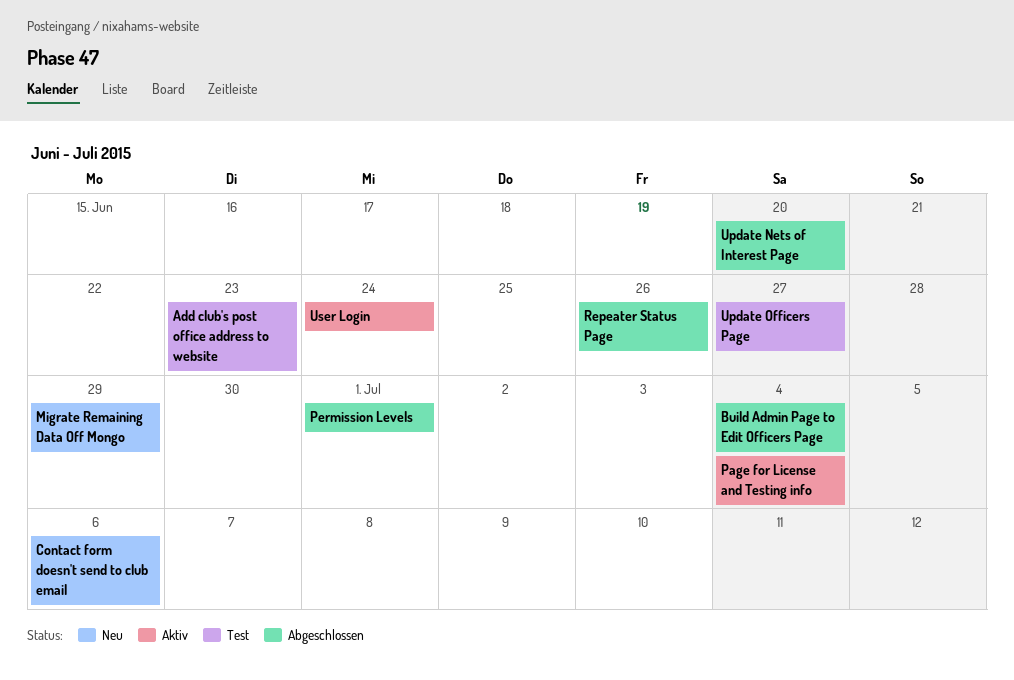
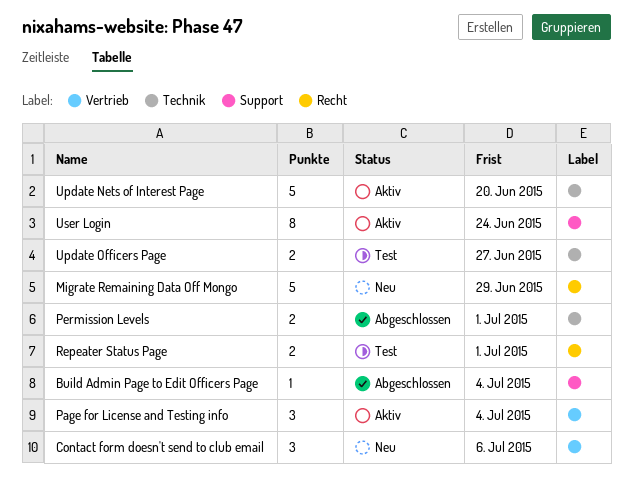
Add club's post office address to website: present -> none
Repeater Status Page, status: Abgeschlossen -> Test
Repeater Status Page, due: Jun 26 -> Jul 1
Update Nets of Interest Page, status: Abgeschlossen -> Aktiv

